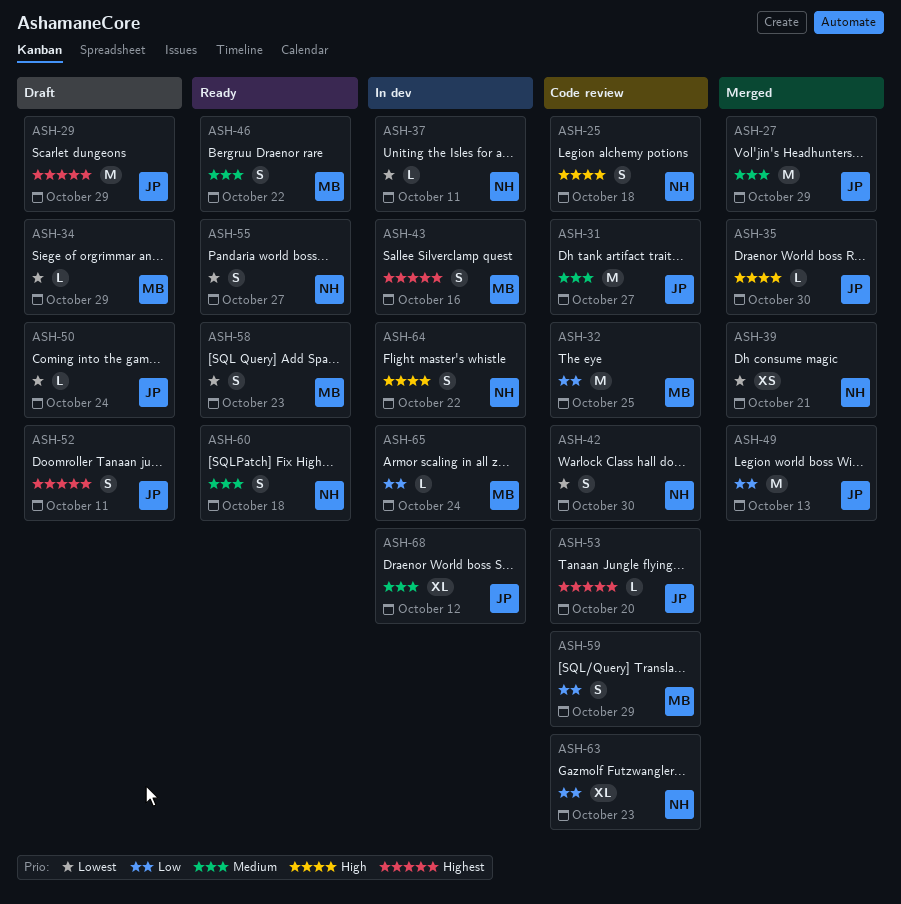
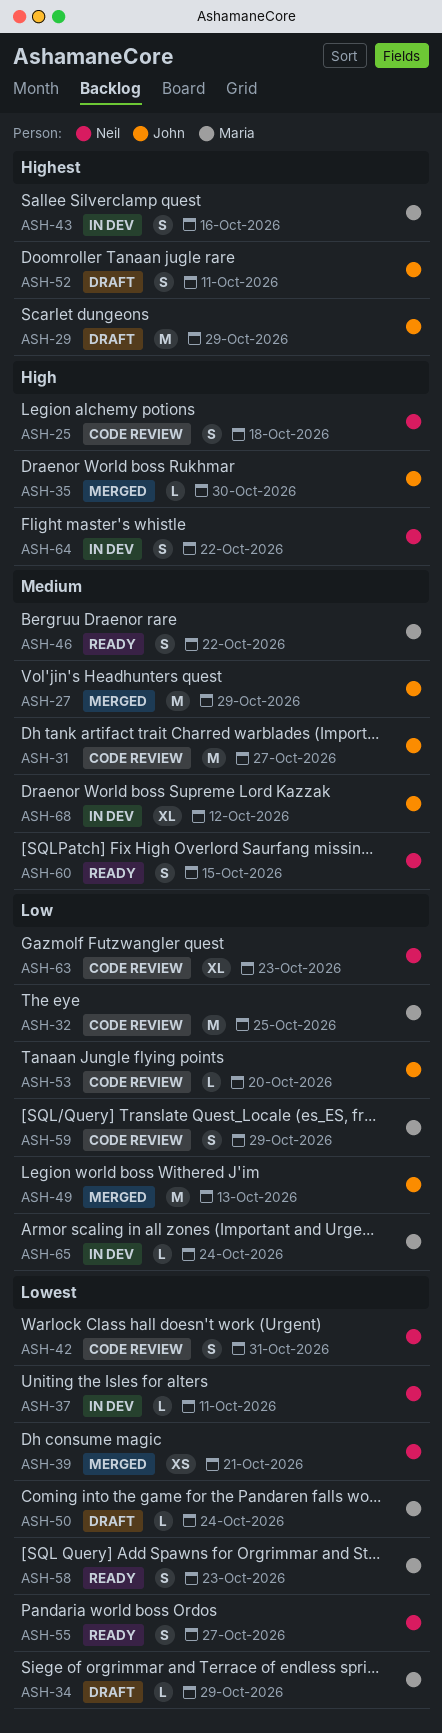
ASH-42, due: Oct 30 -> Oct 31
ASH-50, owner: John -> Maria
ASH-53, priority: Highest -> Low
ASH-60, due: Oct 18 -> Oct 15

